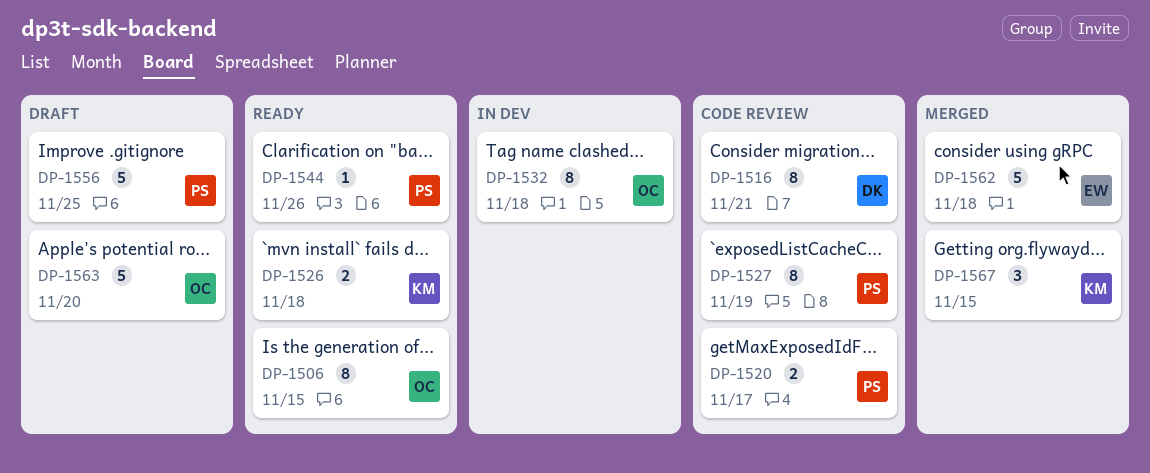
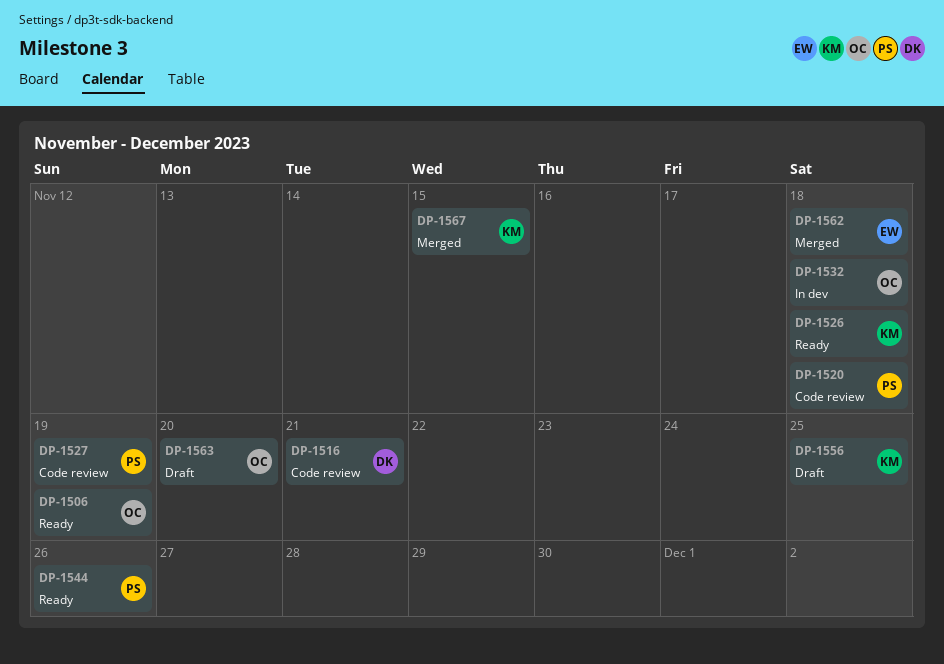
DP-1506, due: Nov 15 -> Nov 19
DP-1520, due: Nov 17 -> Nov 18
DP-1556, owner: PS -> KM

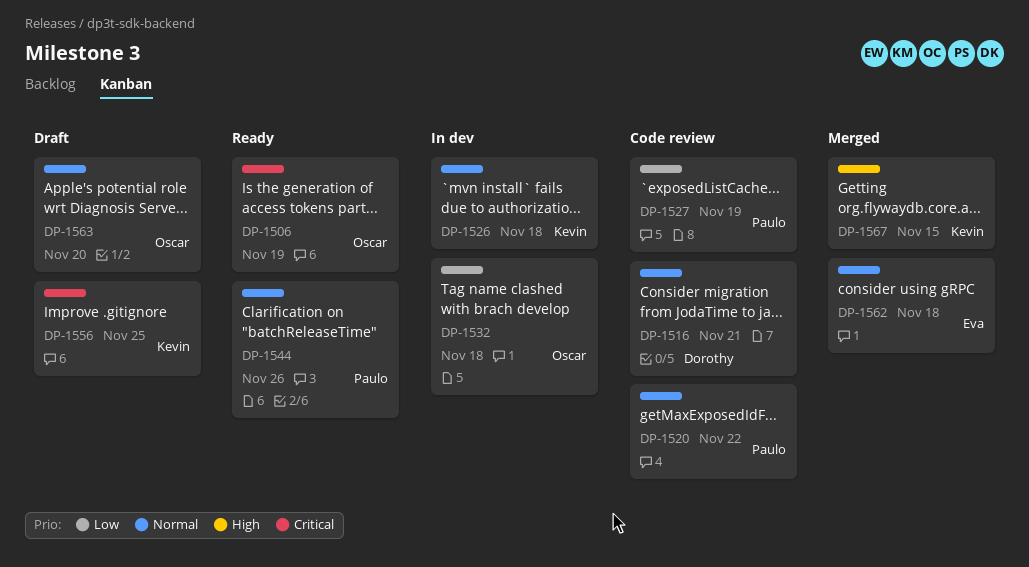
DP-1520, due: Nov 18 -> Nov 22
DP-1526, status: Ready -> In dev

